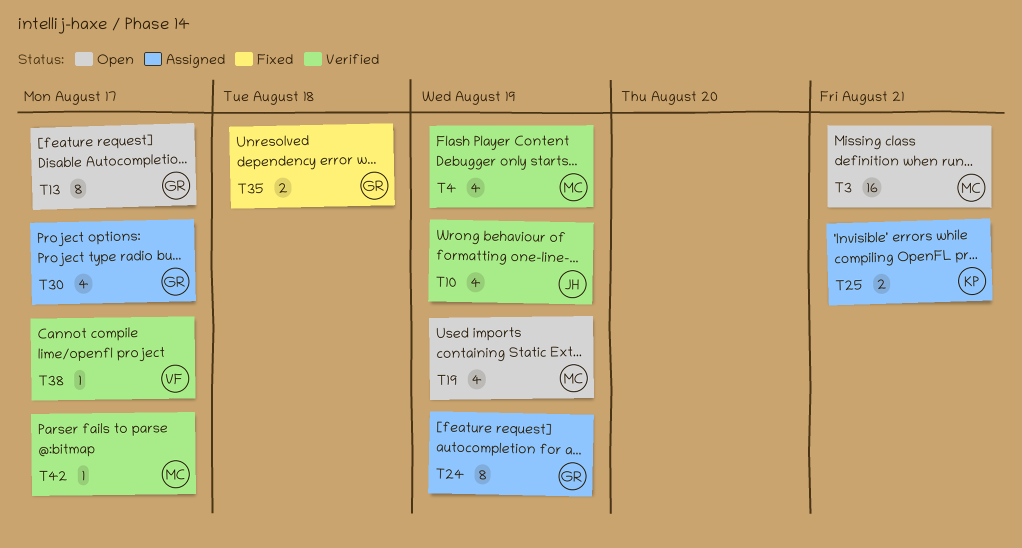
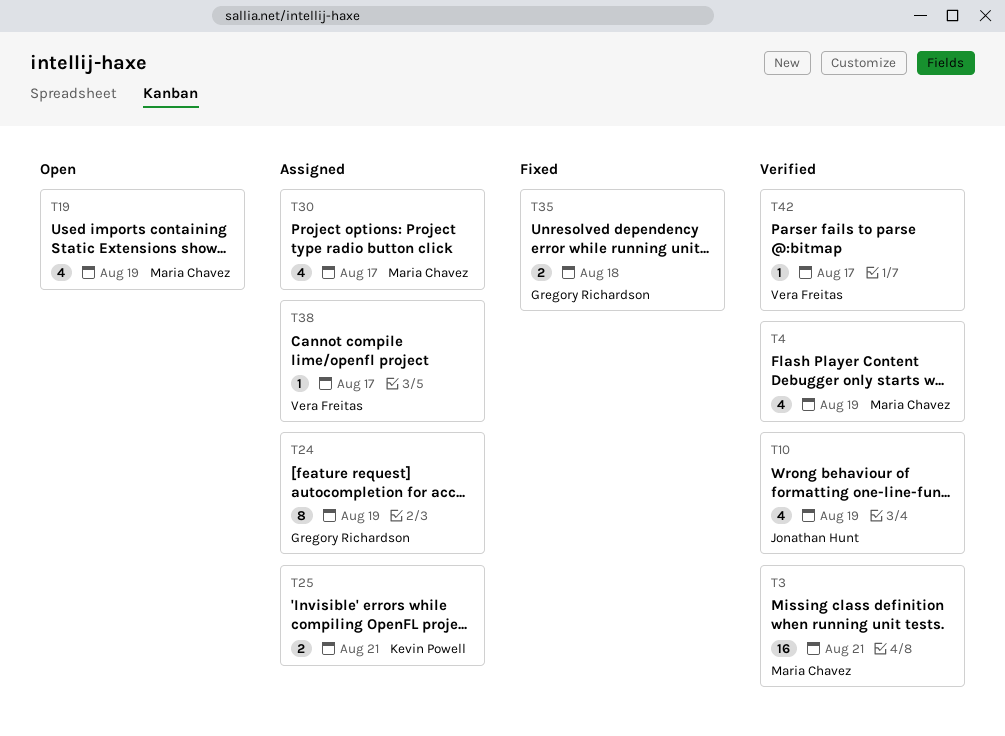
T3, status: Open -> Verified
T13: present -> none
T30, owner: Gregory Richardson -> Maria Chavez
T38, status: Verified -> Assigned
T42, owner: Maria Chavez -> Vera Freitas

